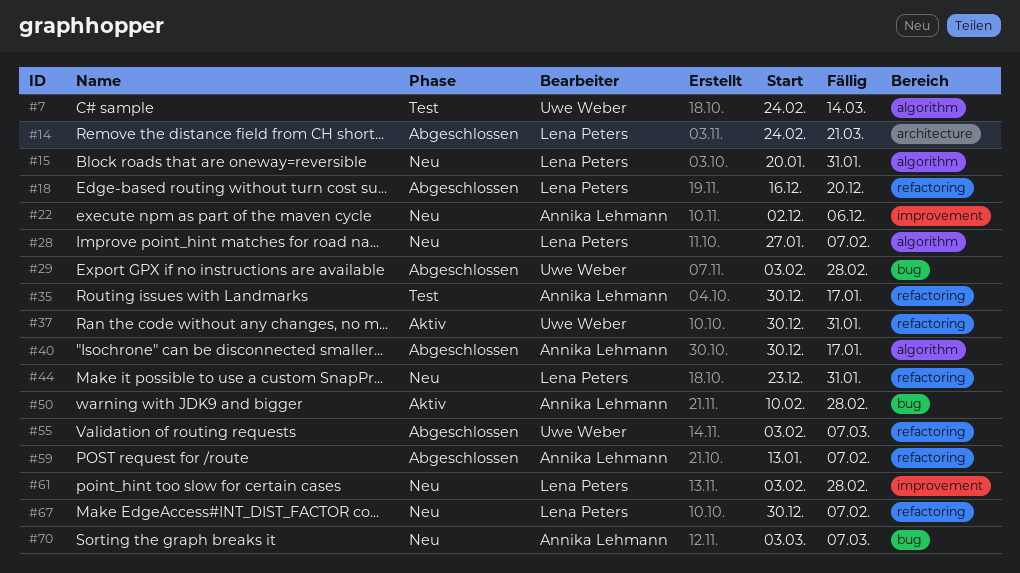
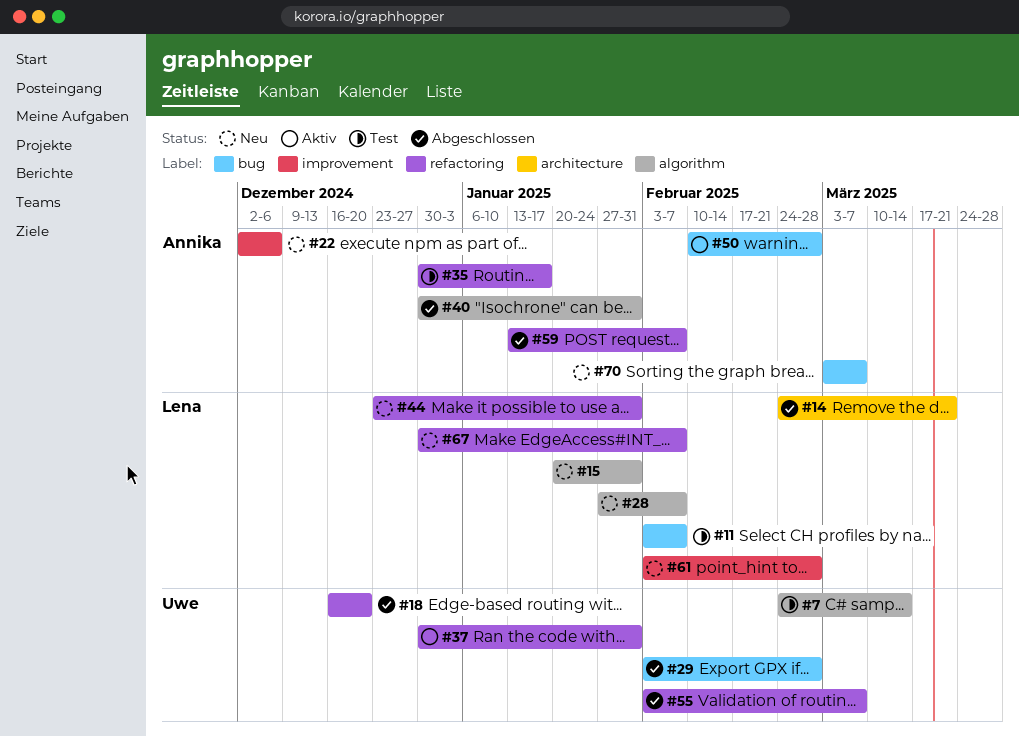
#11: none -> present
#18, owner: Lena Peters -> Uwe Weber
#40, due: Jan 17 -> Jan 31

